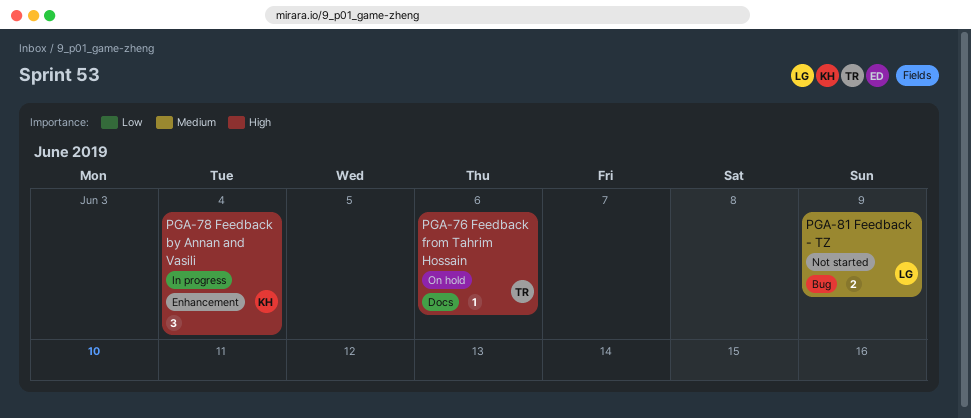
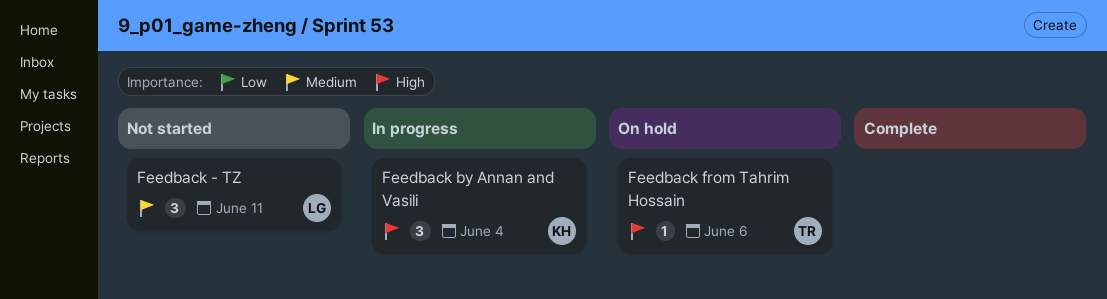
Feedback - TZ, estimate: 2 -> 3
Feedback - TZ, due: Jun 9 -> Jun 11

